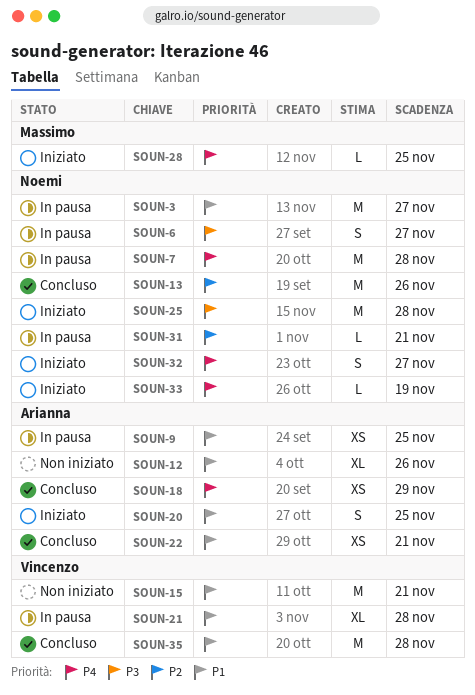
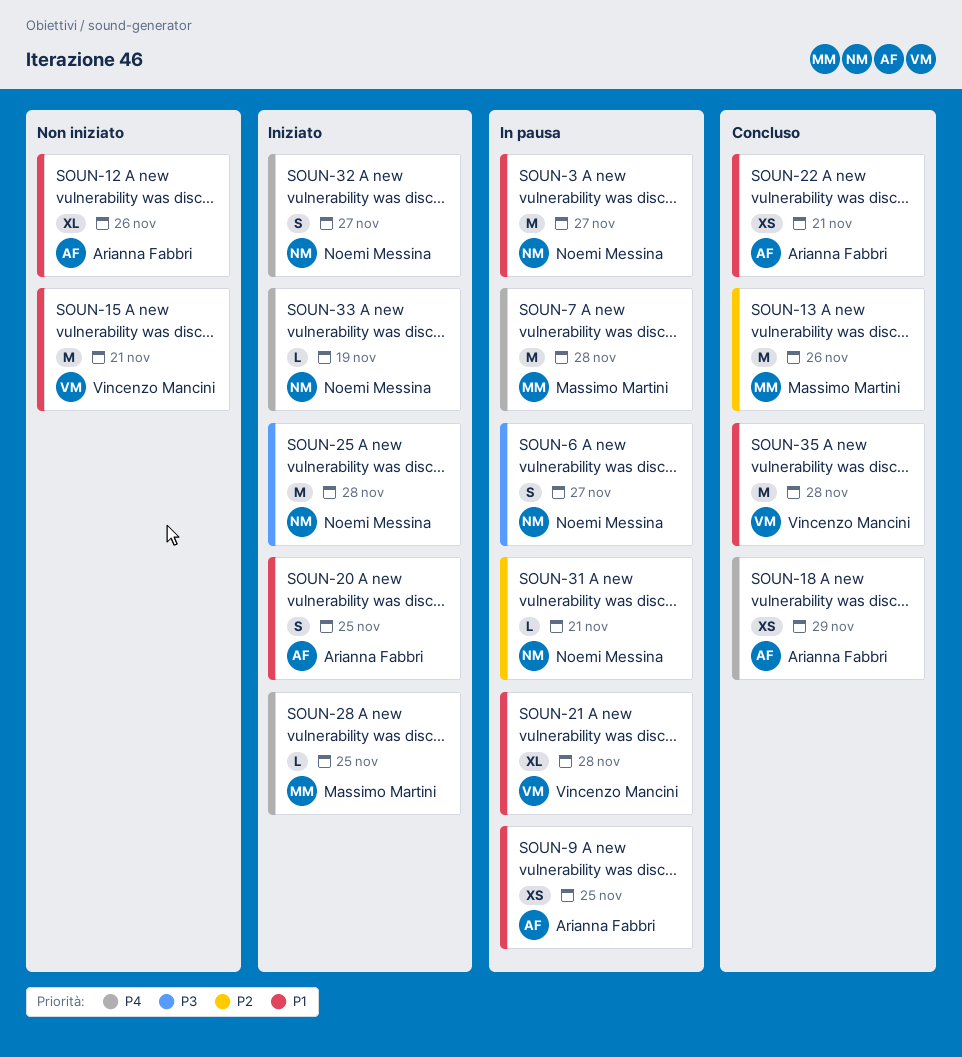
SOUN-7, owner: Noemi Messina -> Massimo Martini
SOUN-13, owner: Noemi Messina -> Massimo Martini

